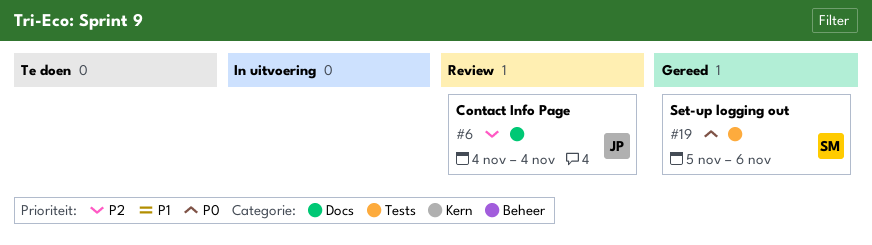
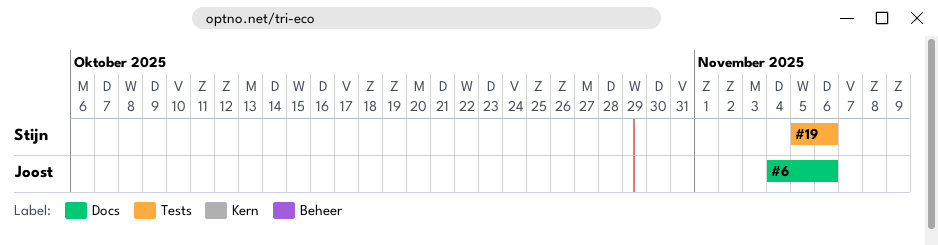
#6, due: Nov 4 -> Nov 6

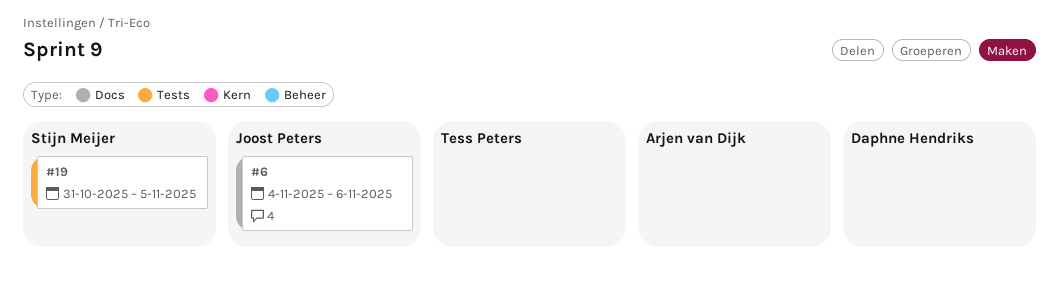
#19, start: Nov 5 -> Oct 31
#19, due: Nov 6 -> Nov 5

